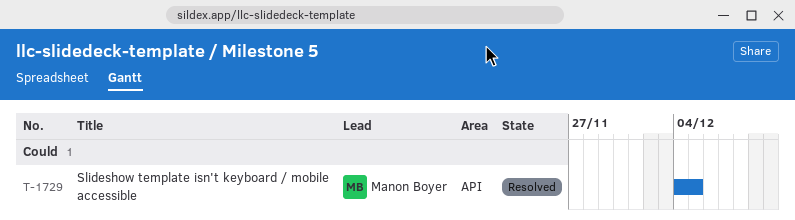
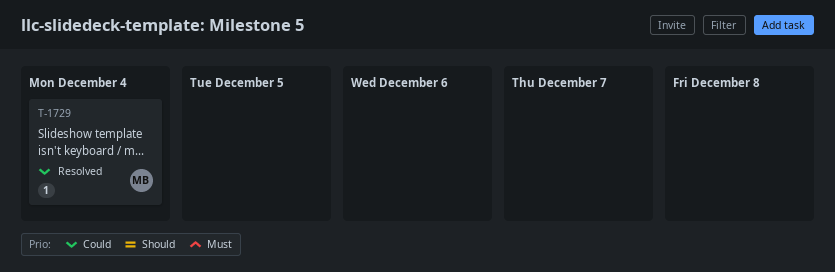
T-1729, due: Dec 5 -> Dec 4

